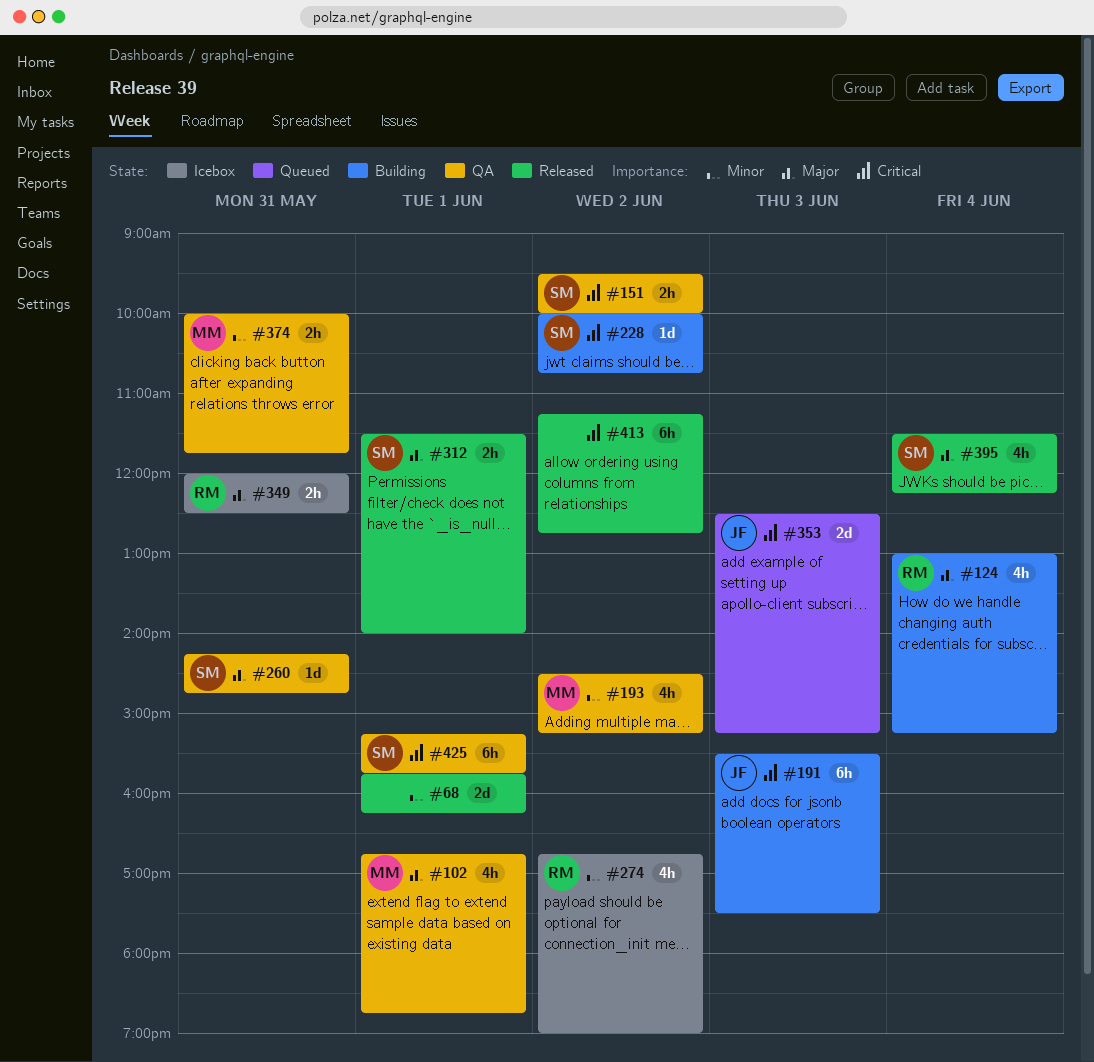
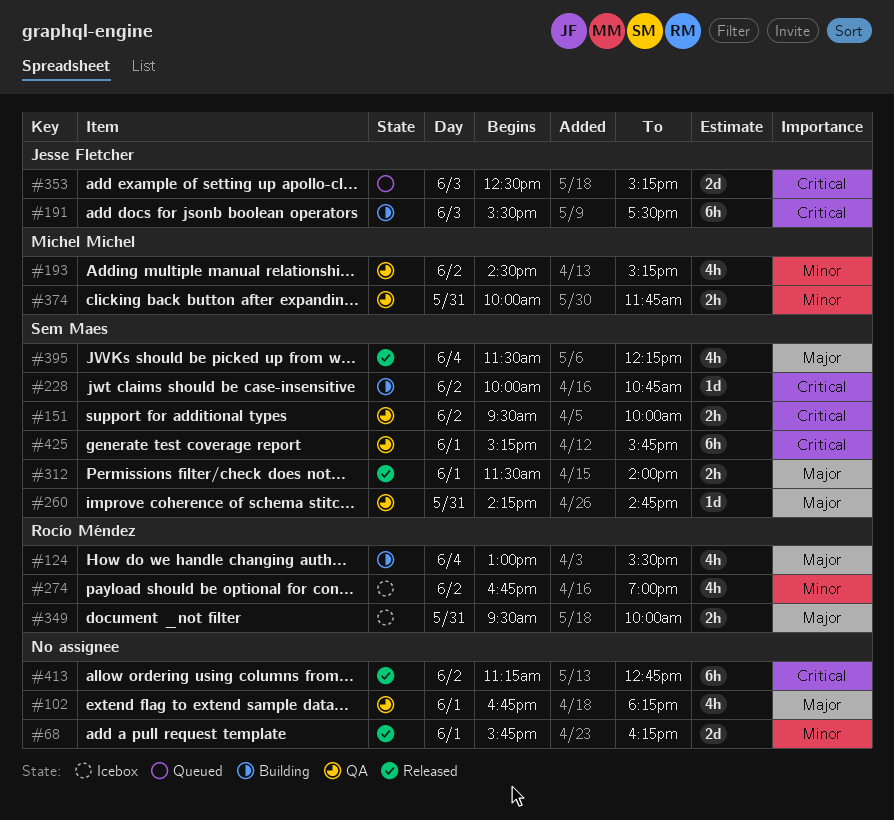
#102, owner: Michel Michel -> none
#102, ends: 18:45 -> 18:15
#124, ends: 15:15 -> 15:30
#349, begins: 12:00 -> 09:30
#349, ends: 12:30 -> 10:00

